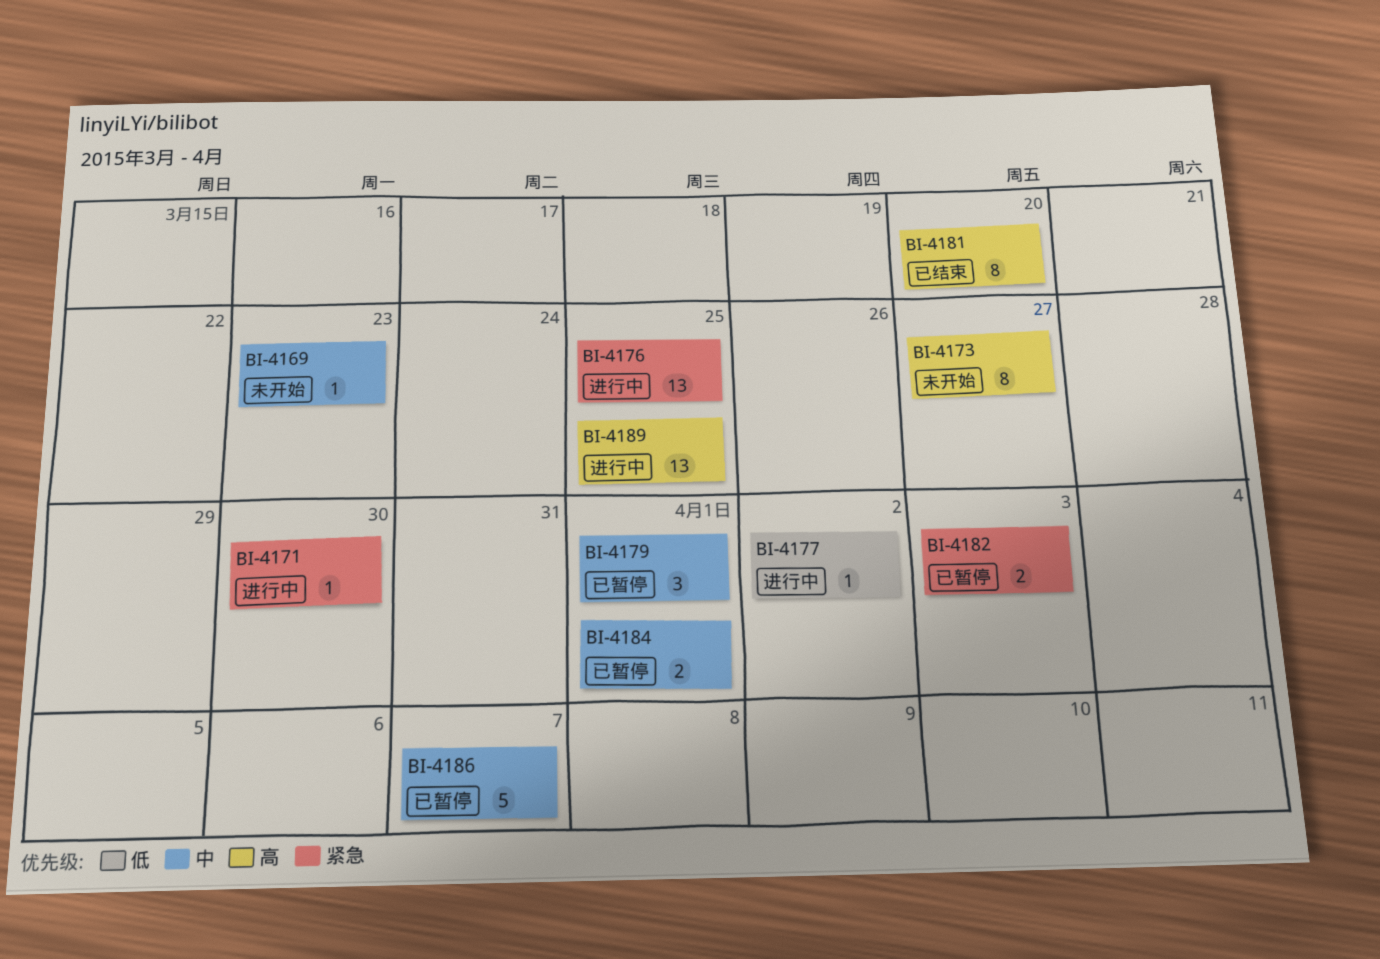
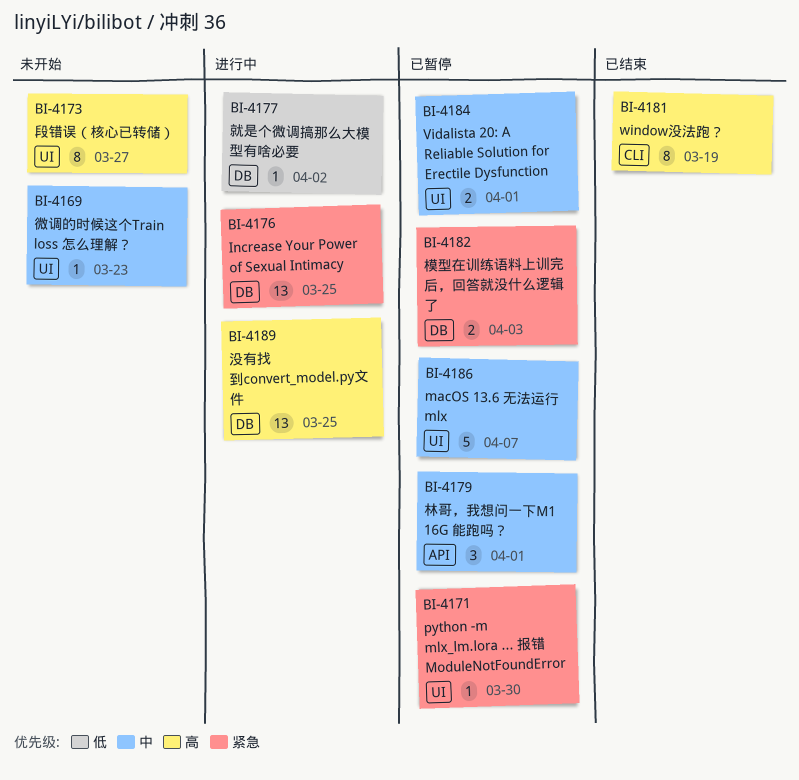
BI-4171, status: 进行中 -> 已暂停
BI-4181, due: Mar 20 -> Mar 19

